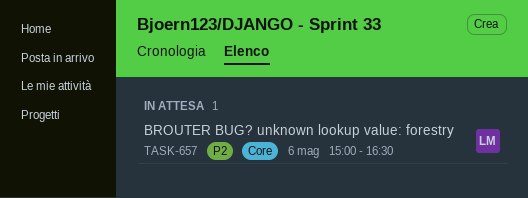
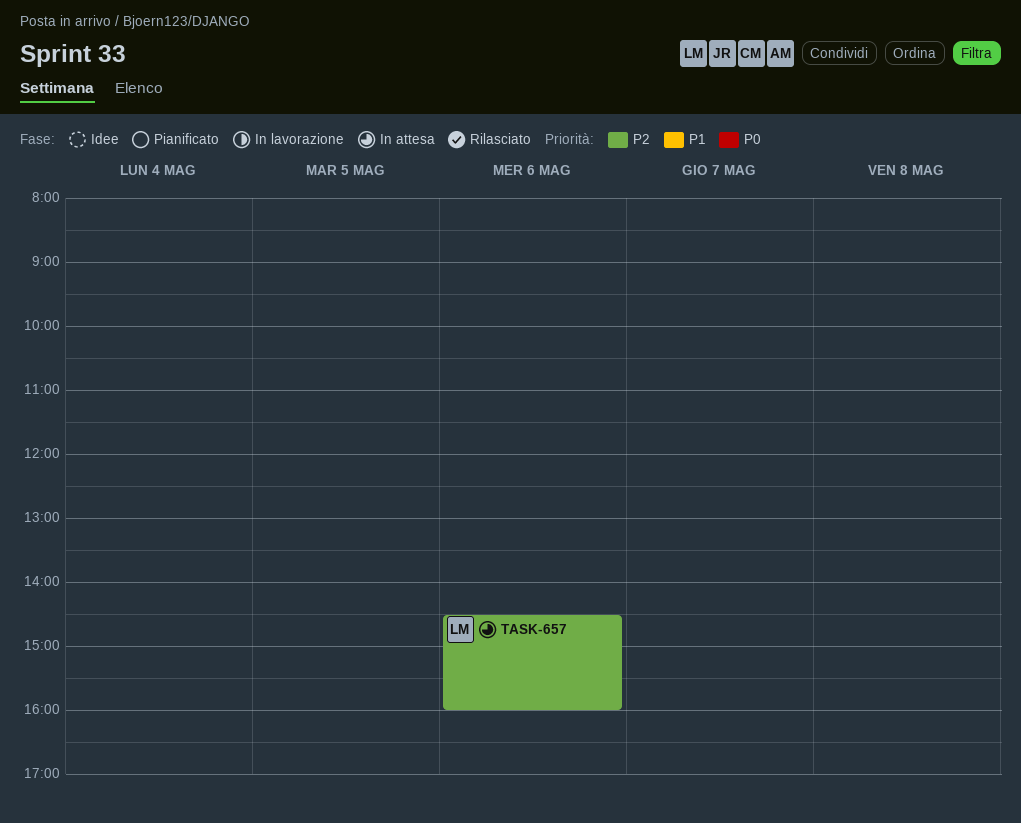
TASK-657, begins: 15:00 -> 14:30
TASK-657, ends: 16:30 -> 16:00

